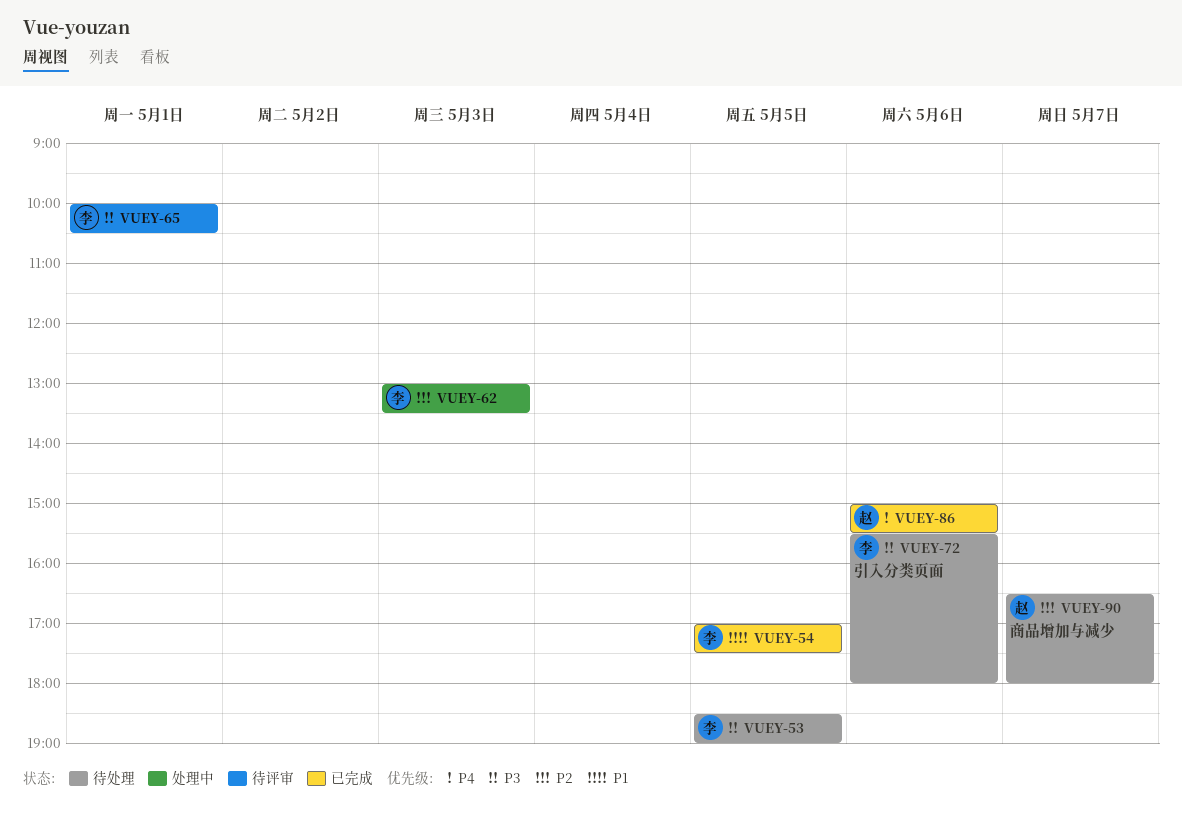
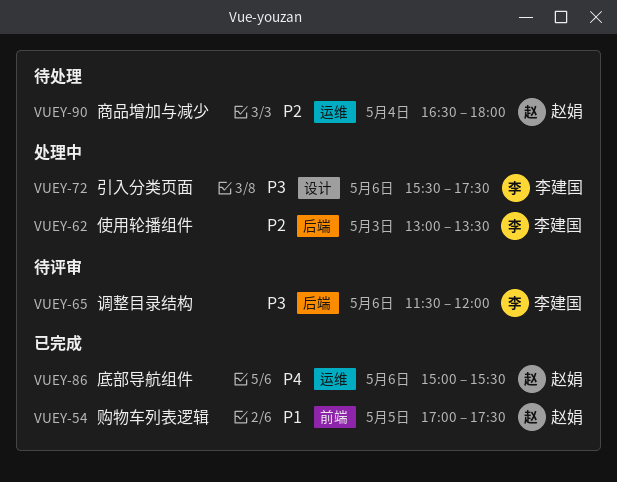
VUEY-53: present -> none
VUEY-54, owner: 李建国 -> 赵娟
VUEY-65, day: May 1 -> May 6
VUEY-65, begins: 10:00 -> 11:30
VUEY-65, ends: 10:30 -> 12:00
VUEY-72, status: 待处理 -> 处理中
VUEY-72, ends: 18:00 -> 17:30
VUEY-90, day: May 7 -> May 4

